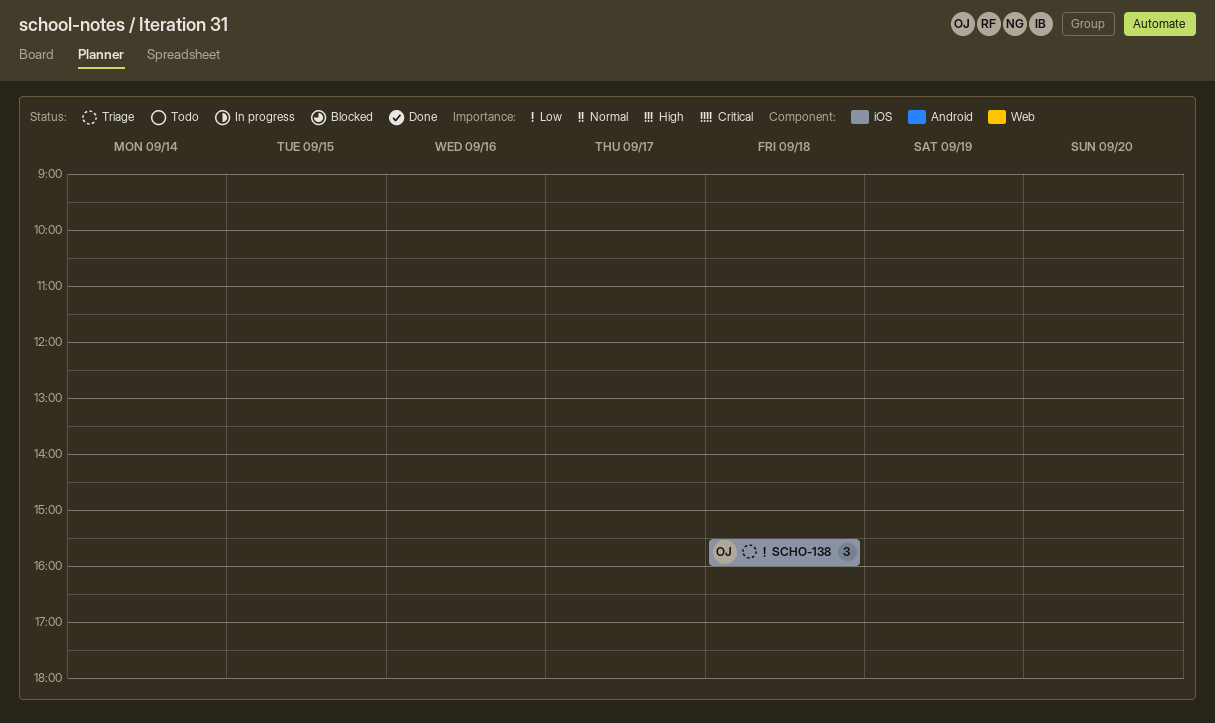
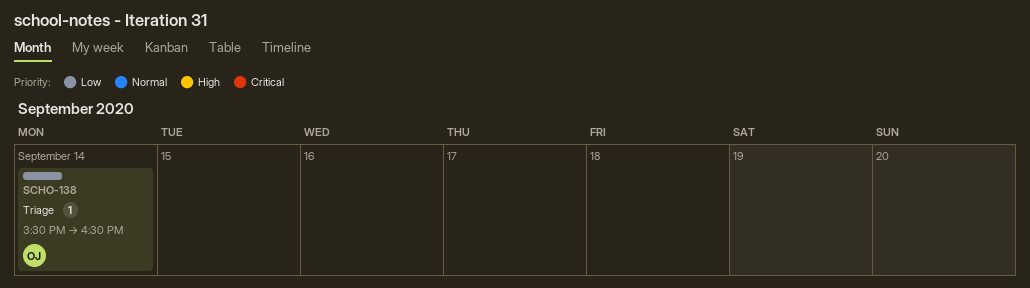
SCHO-138, estimate: 3 -> 1
SCHO-138, day: Sep 18 -> Sep 14
SCHO-138, ends: 16:00 -> 16:30

